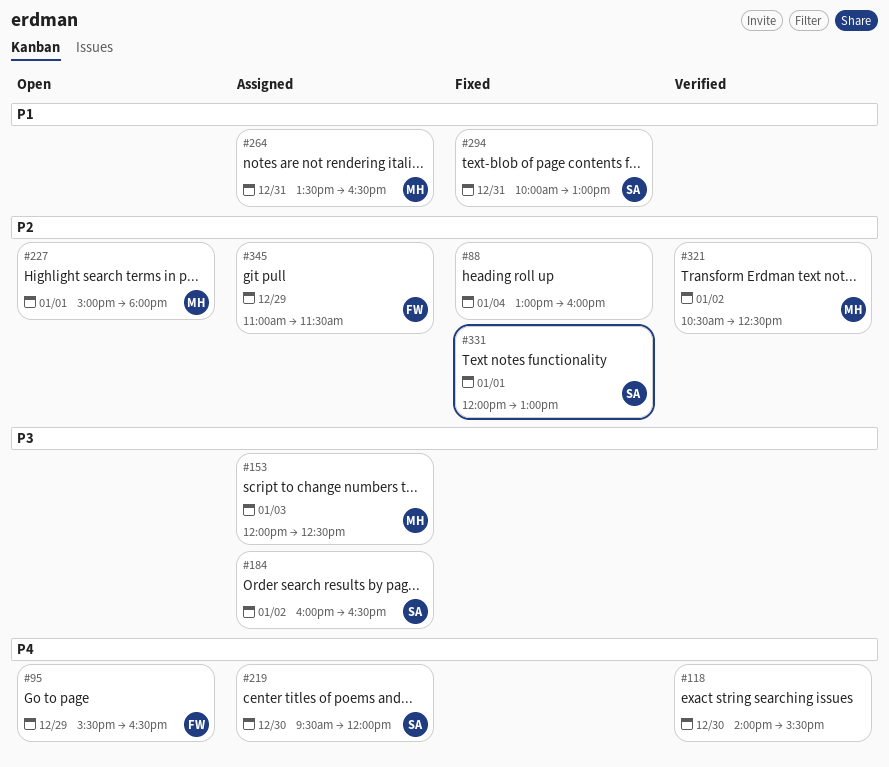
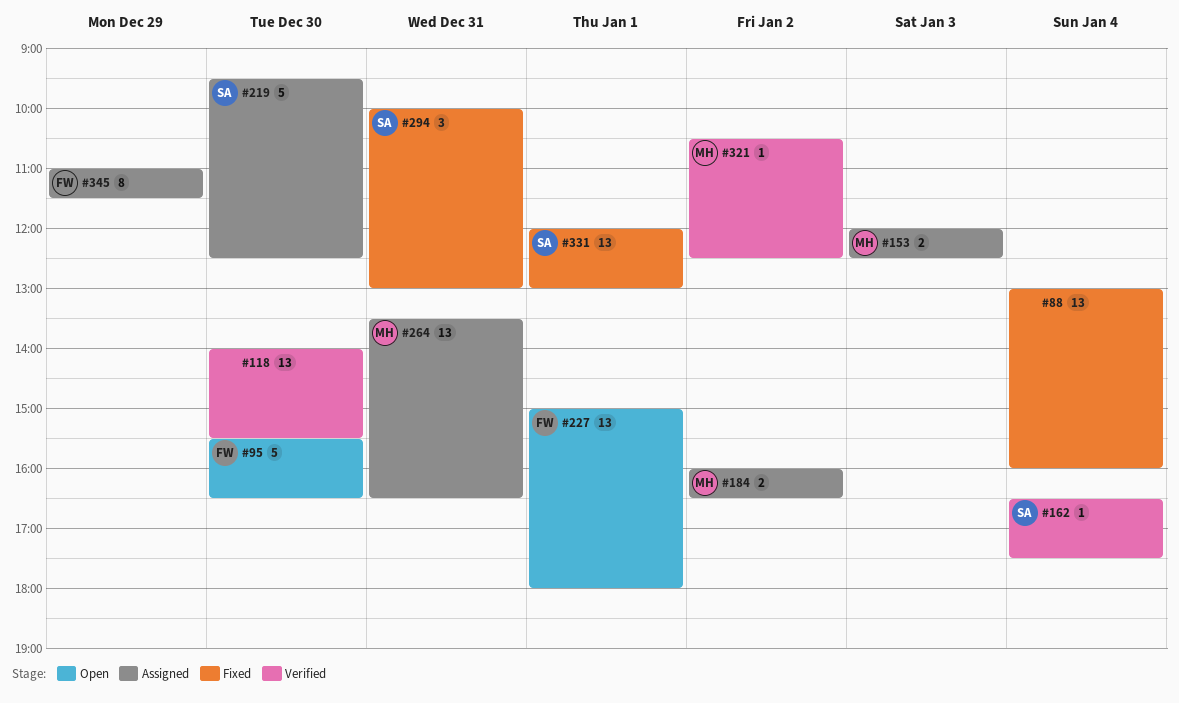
#95, day: Dec 29 -> Dec 30
#162: none -> present
#184, owner: SA -> MH
#219, ends: 12:00 -> 12:30
#227, owner: MH -> FW

